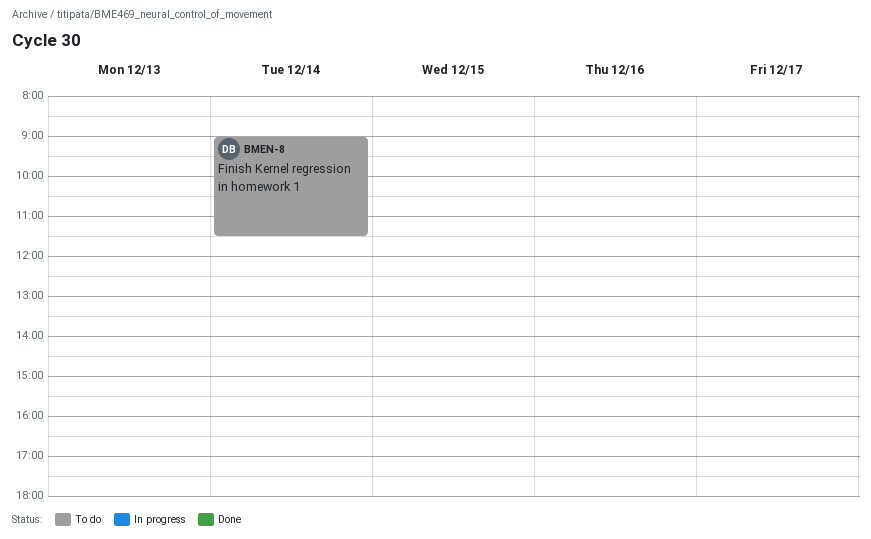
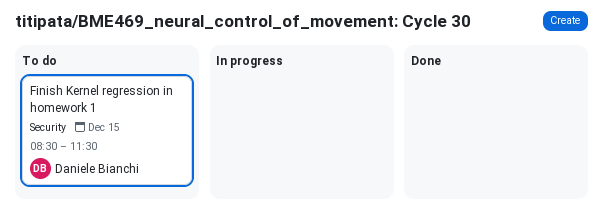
Finish Kernel regression in homework 1, day: Dec 14 -> Dec 15
Finish Kernel regression in homework 1, begins: 09:00 -> 08:30

